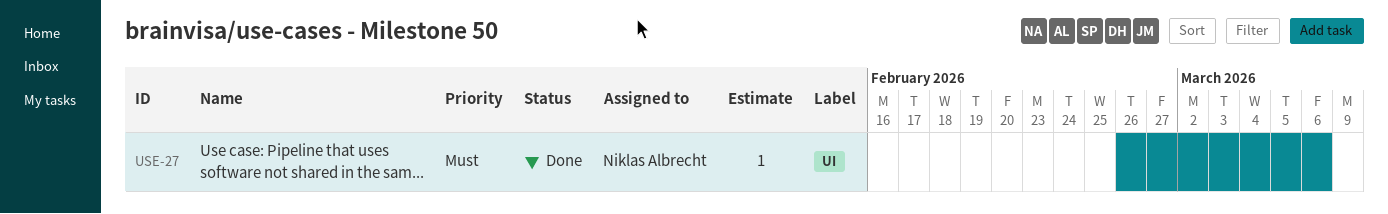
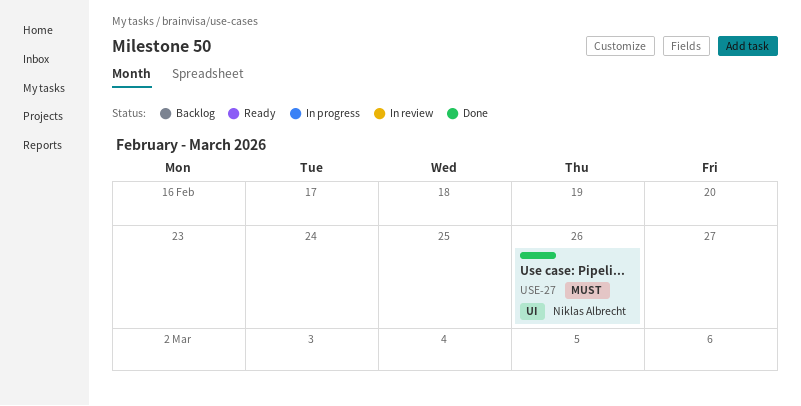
USE-27, due: Mar 6 -> Feb 26

